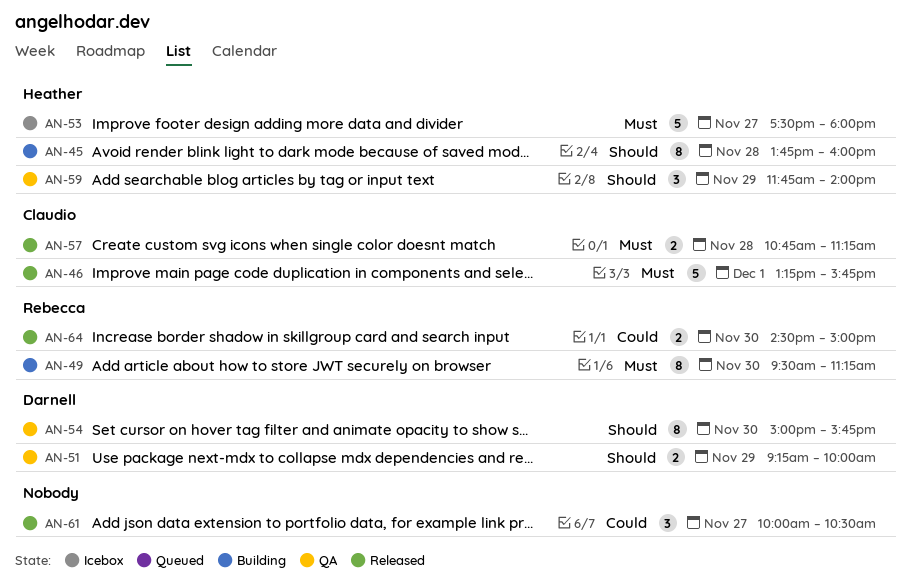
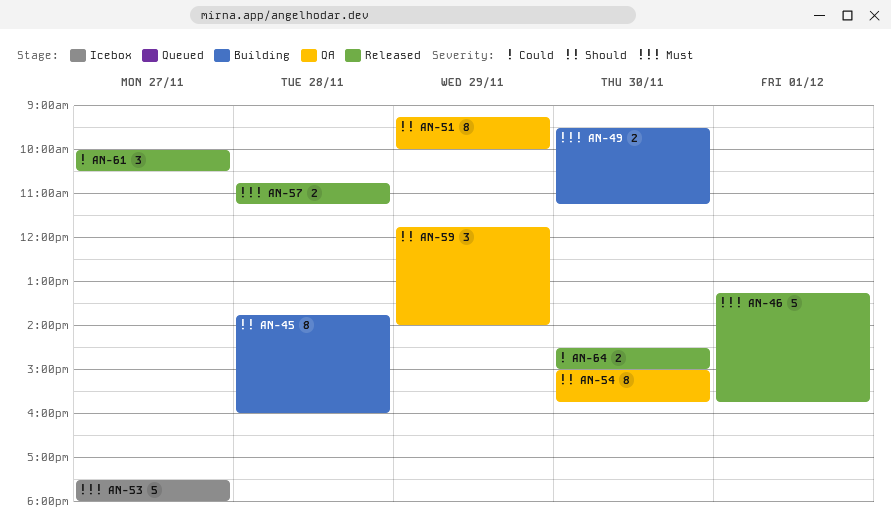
AN-49, estimate: 8 -> 2
AN-51, estimate: 2 -> 8

